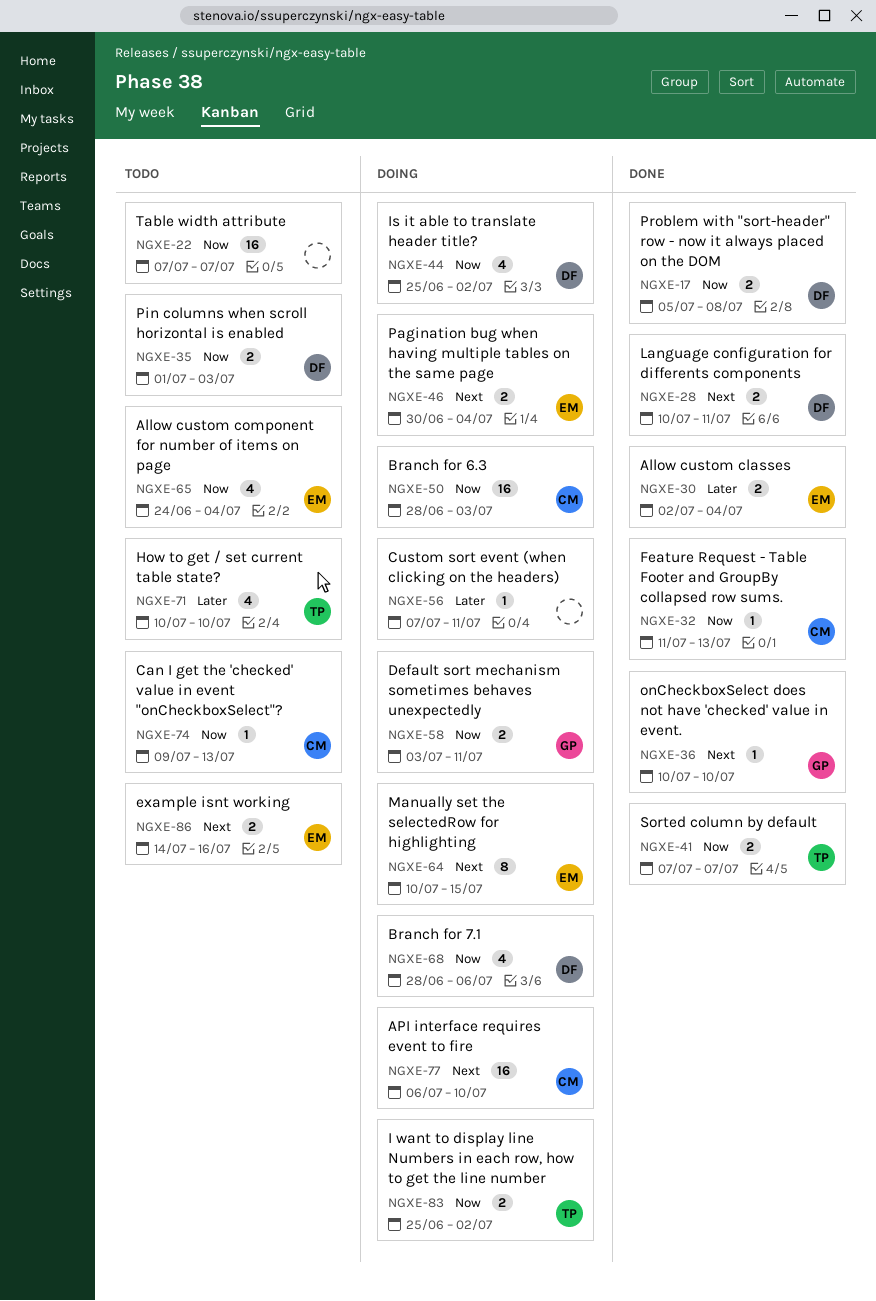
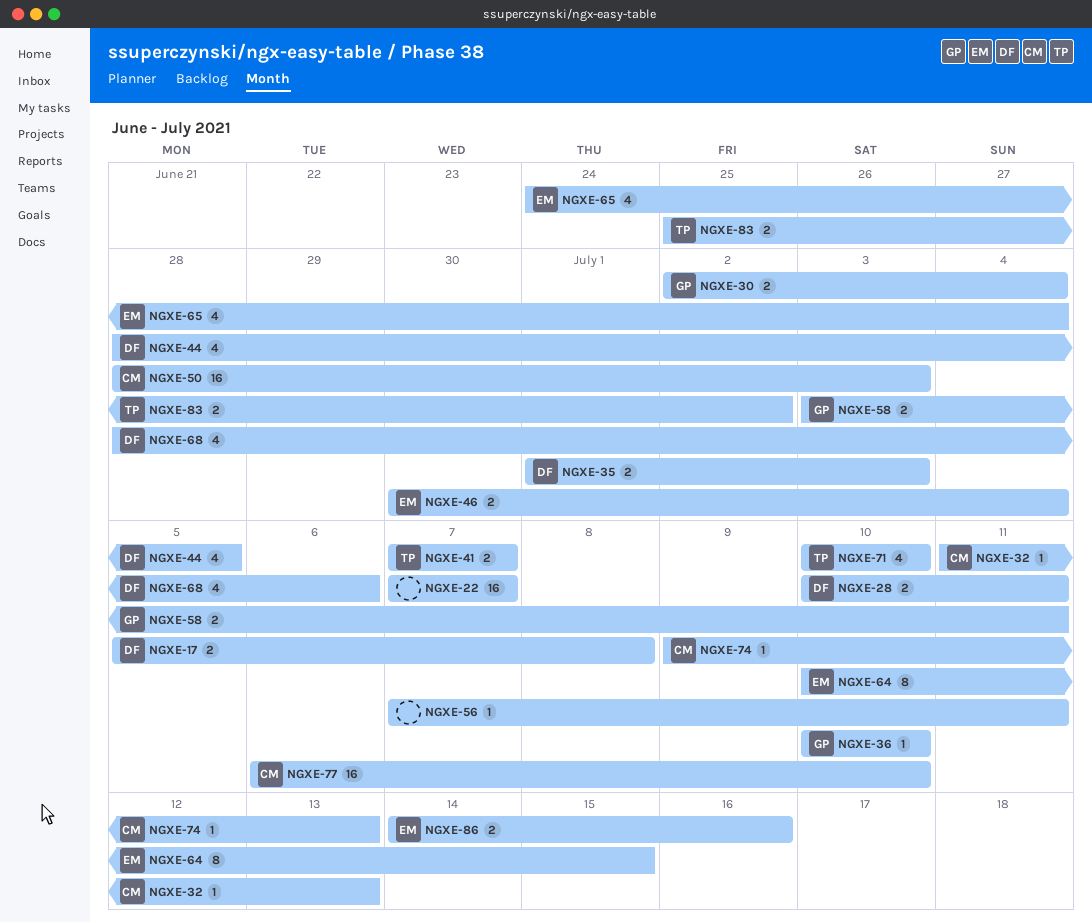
NGXE-30, owner: EM -> GP
NGXE-44, start: Jun 25 -> Jun 28
NGXE-44, due: Jul 2 -> Jul 5

